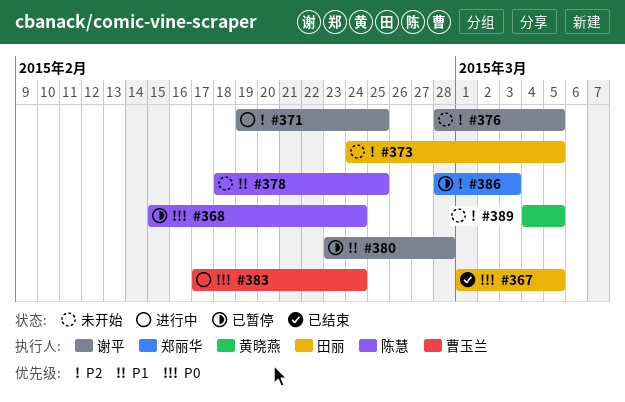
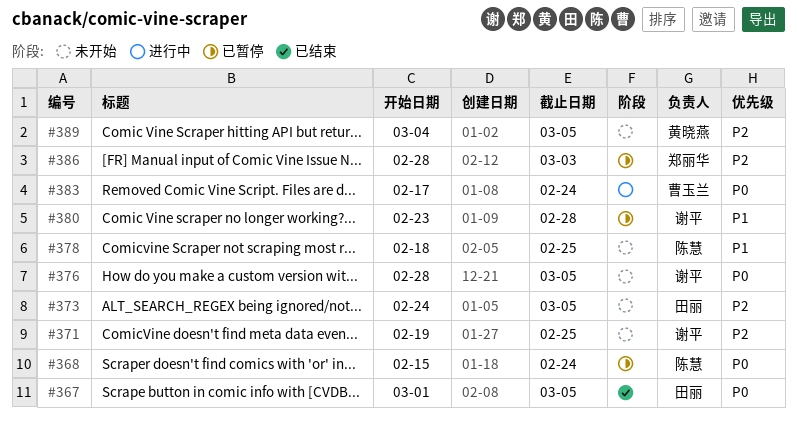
#371, status: 进行中 -> 未开始
#376, priority: P2 -> P0

